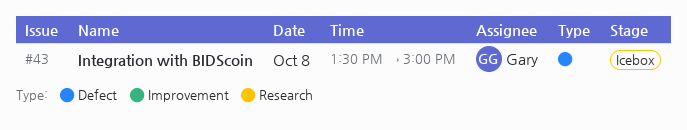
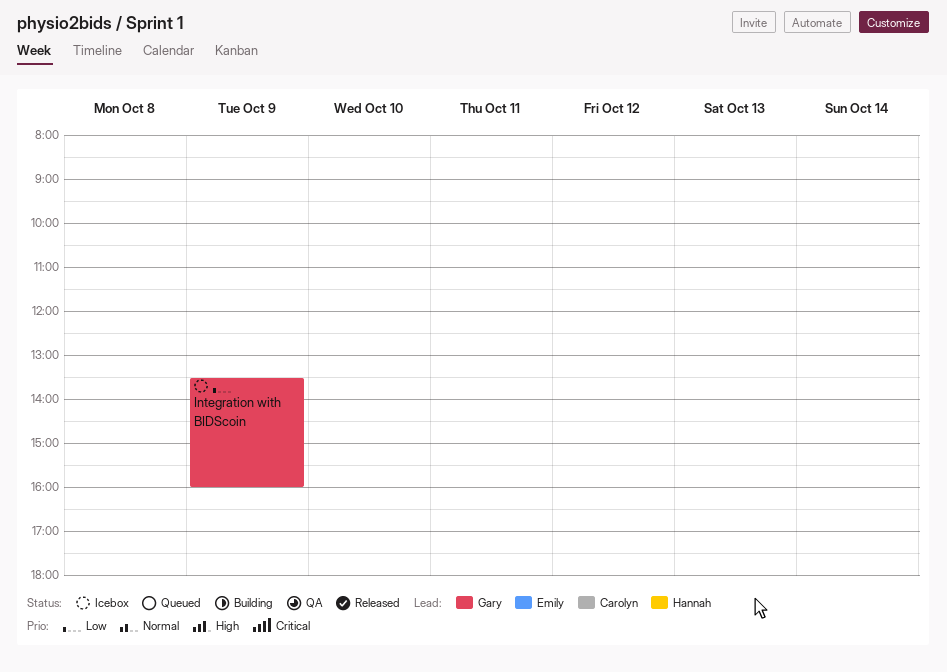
Integration with BIDScoin, day: Oct 8 -> Oct 9
Integration with BIDScoin, ends: 15:00 -> 16:00

